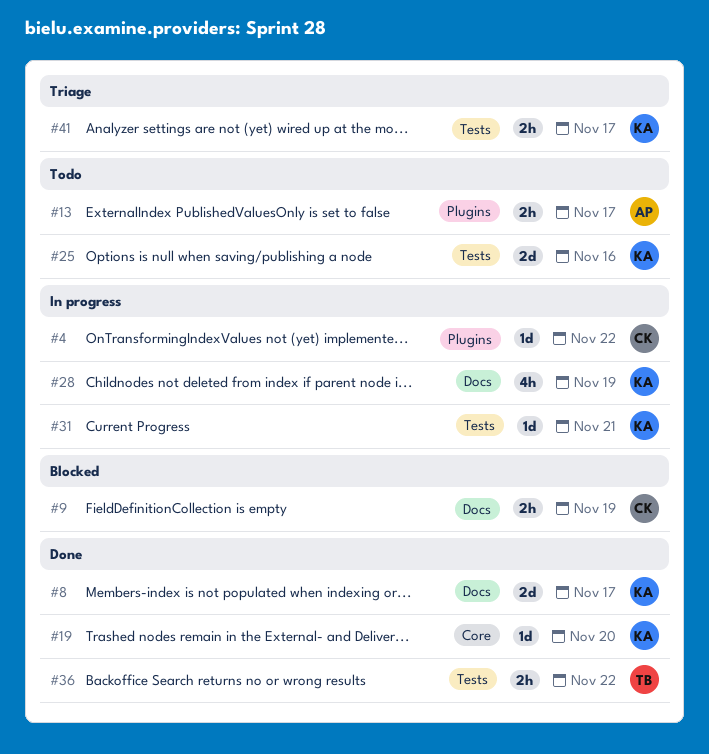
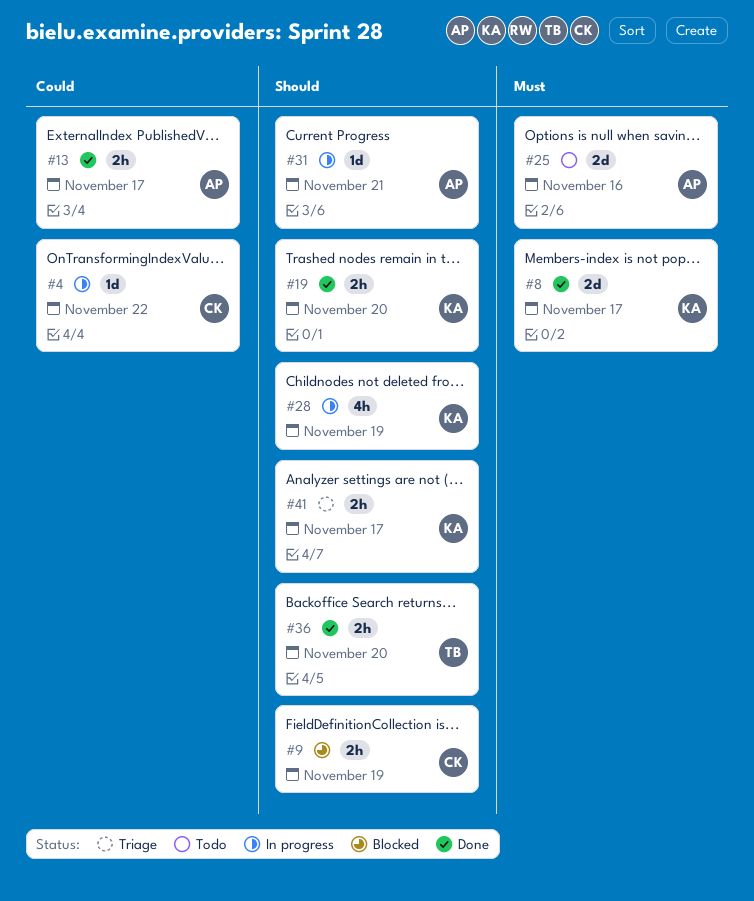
#13, status: Todo -> Done
#19, estimate: 1d -> 2h
#25, owner: KA -> AP
#31, owner: KA -> AP
#36, due: Nov 22 -> Nov 20

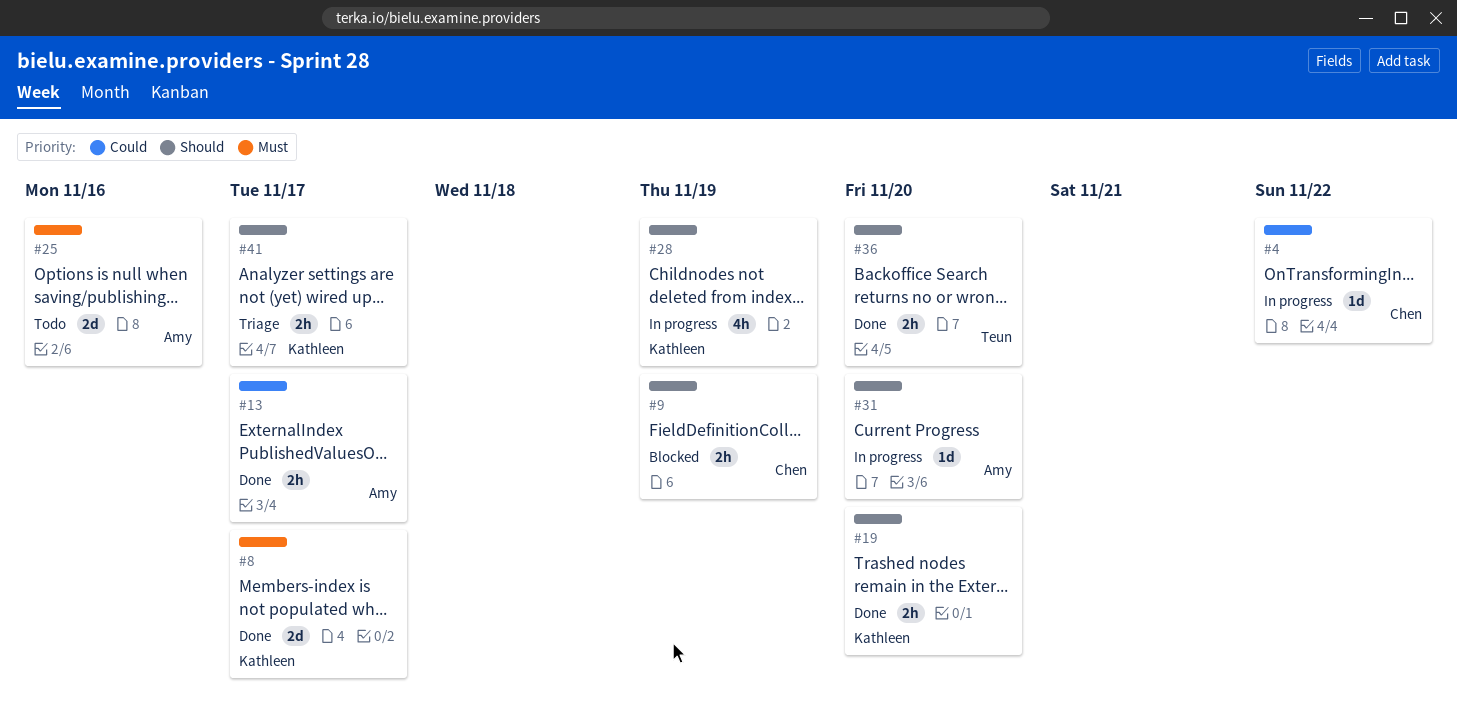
#31, due: Nov 21 -> Nov 20

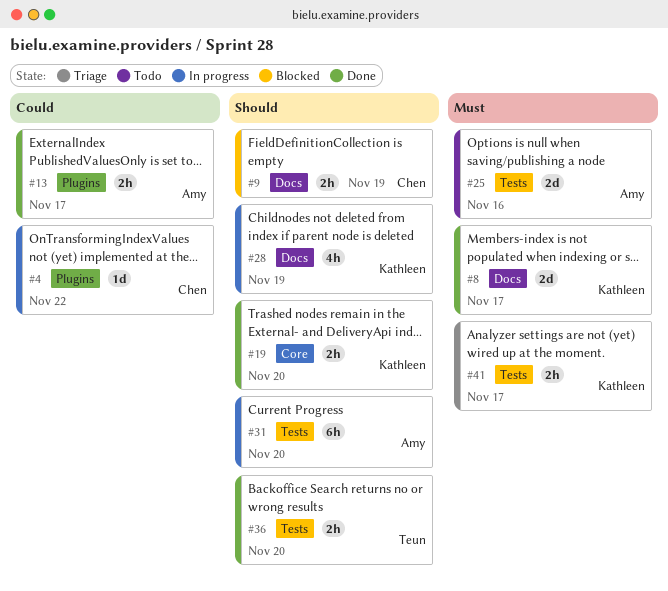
#31, estimate: 1d -> 6h
#41, priority: Should -> Must

